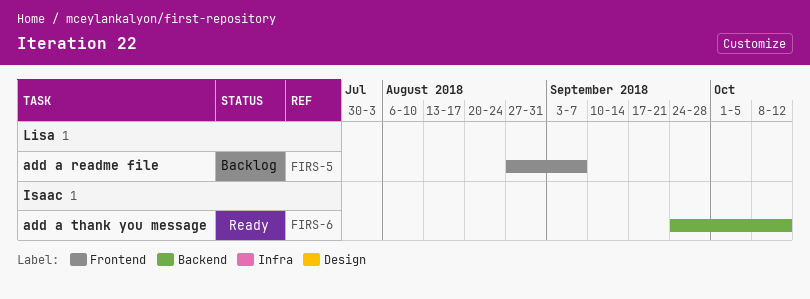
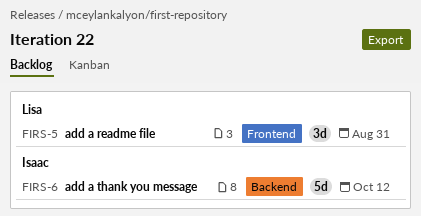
FIRS-5, due: Sep 7 -> Aug 31

